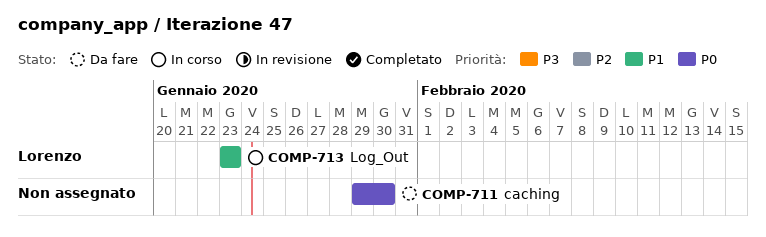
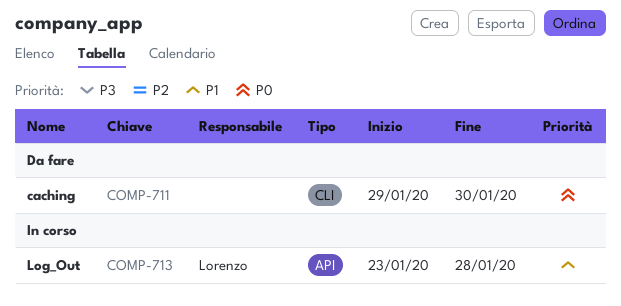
COMP-713, due: Jan 23 -> Jan 28

